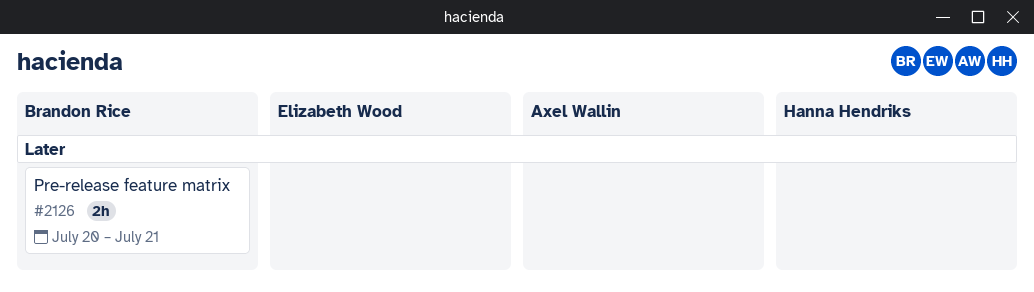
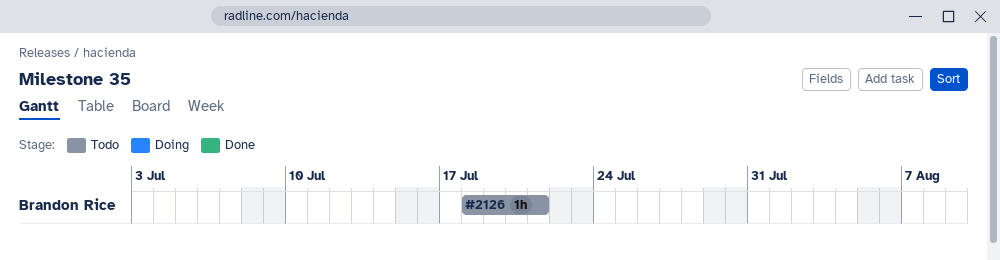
#2126, estimate: 2h -> 1h
#2126, start: Jul 20 -> Jul 18

